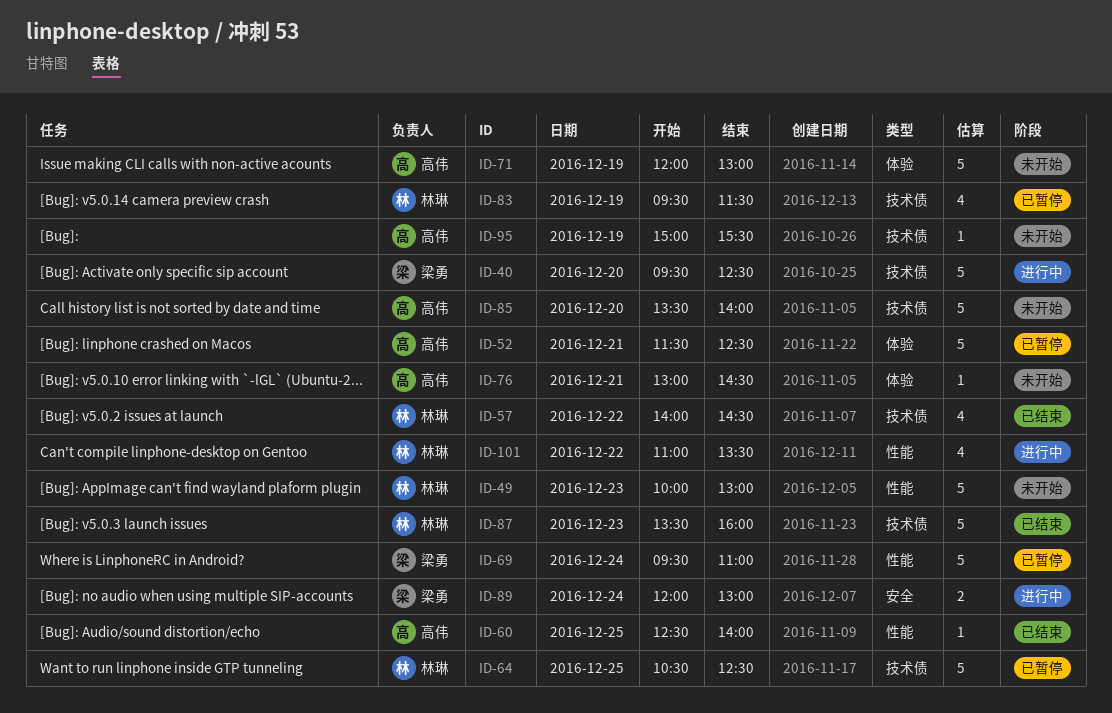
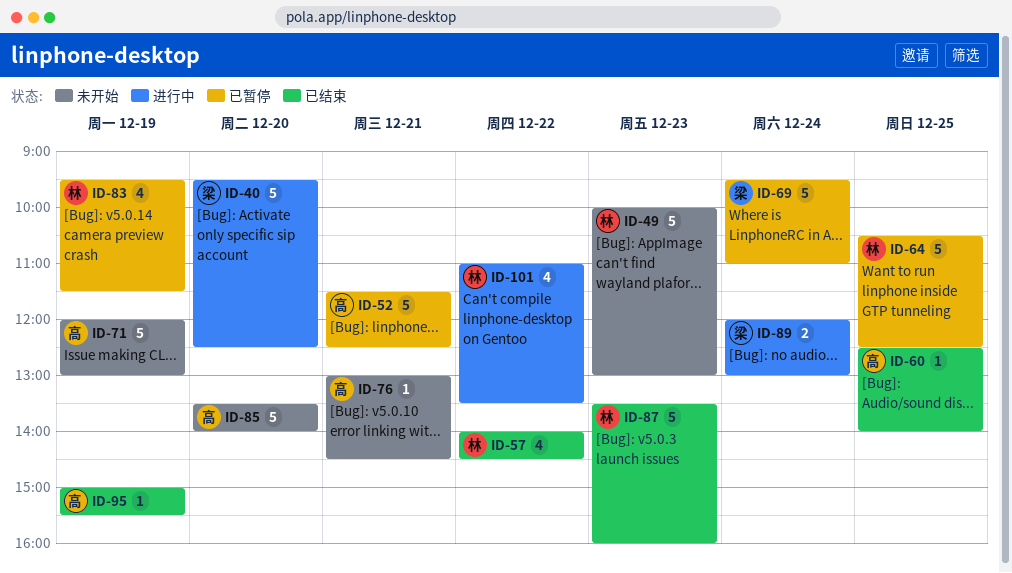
ID-95, status: 未开始 -> 已结束

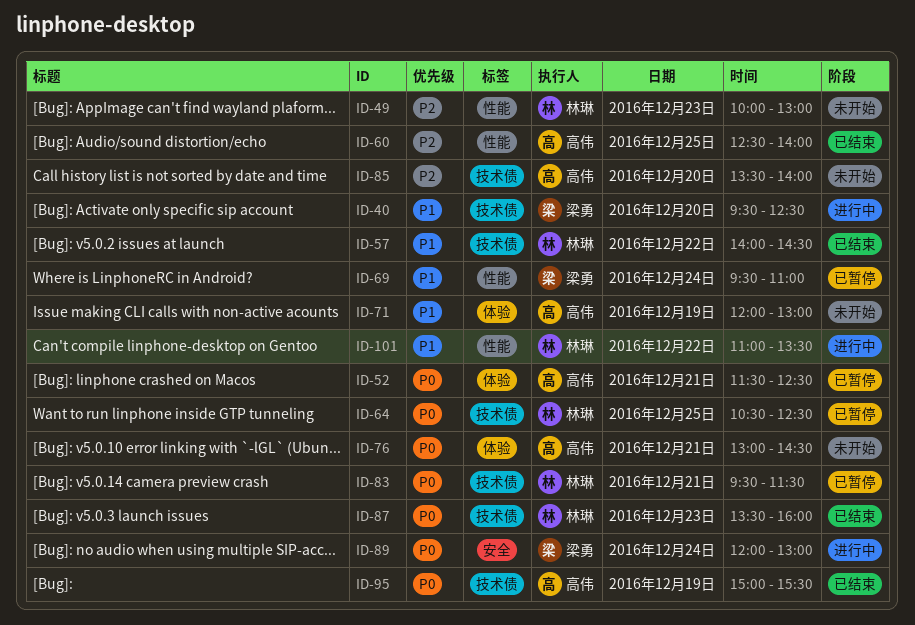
ID-83, day: Dec 19 -> Dec 21

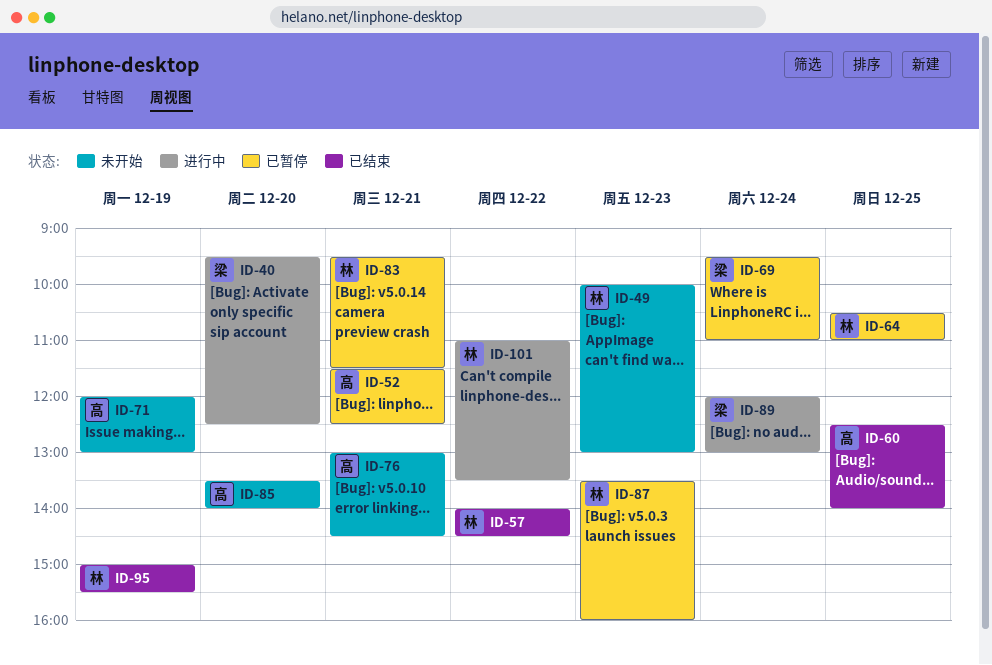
ID-64, ends: 12:30 -> 11:00
ID-87, status: 已结束 -> 已暂停
ID-95, owner: 高伟 -> 林琳

